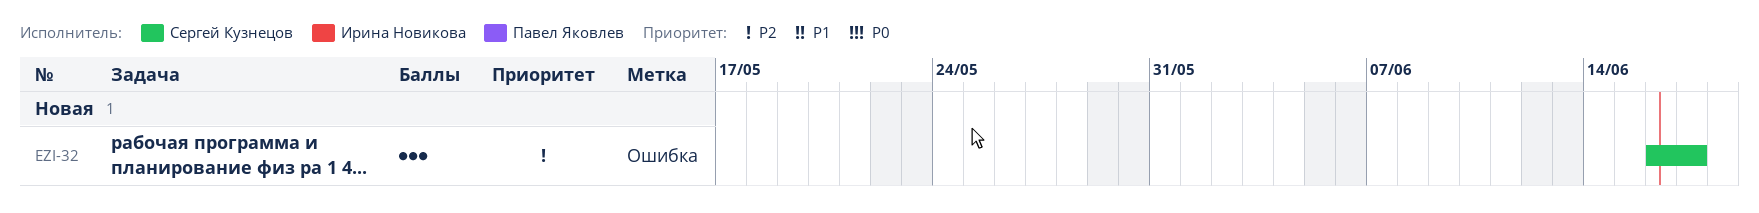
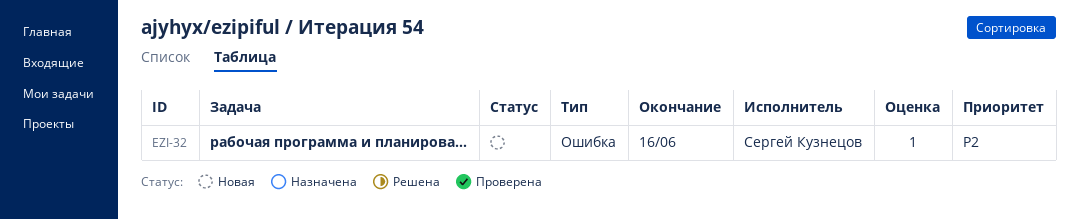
EZI-32, estimate: 3 -> 1
EZI-32, due: Jun 17 -> Jun 16

